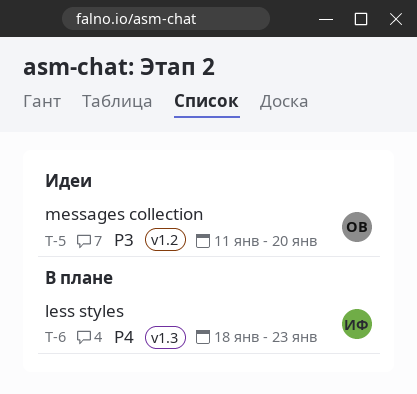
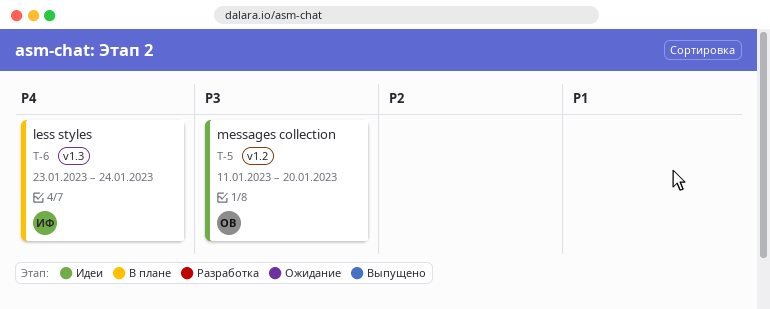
T-6, start: Jan 18 -> Jan 23
T-6, due: Jan 23 -> Jan 24

